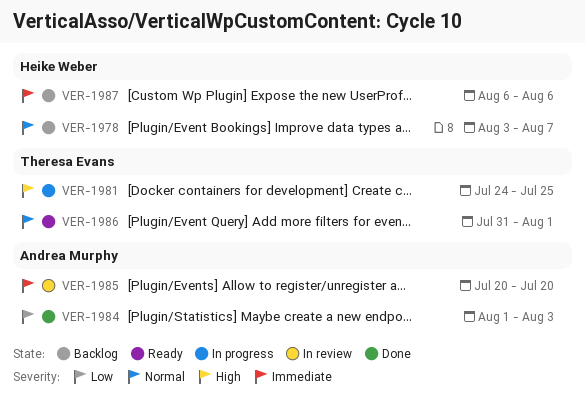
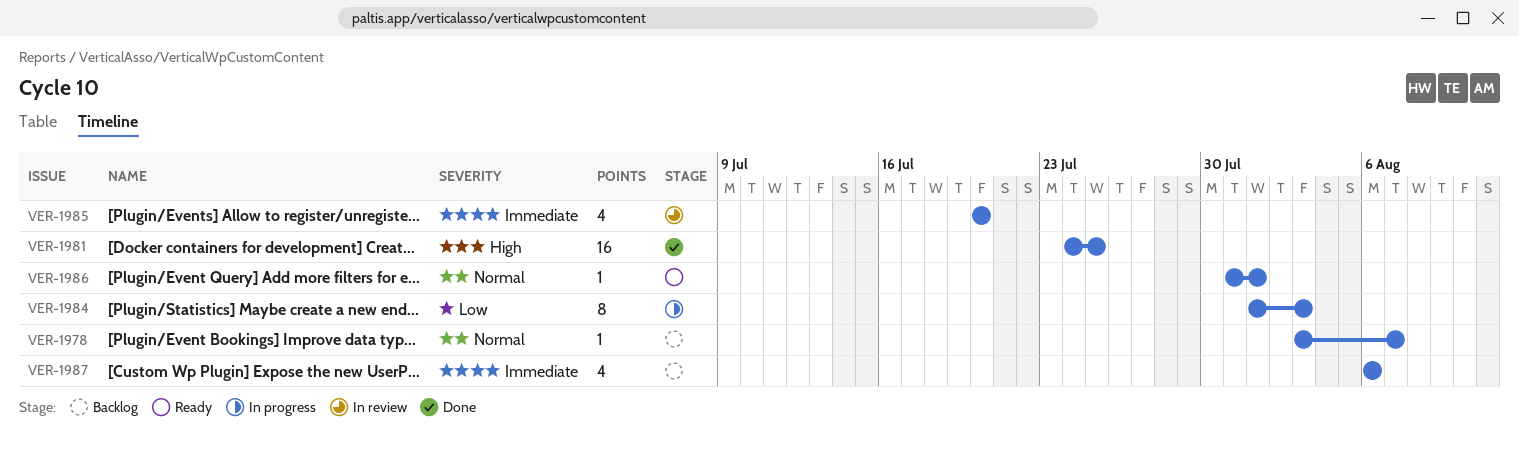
VER-1981, status: In progress -> Done
VER-1984, status: Done -> In progress

